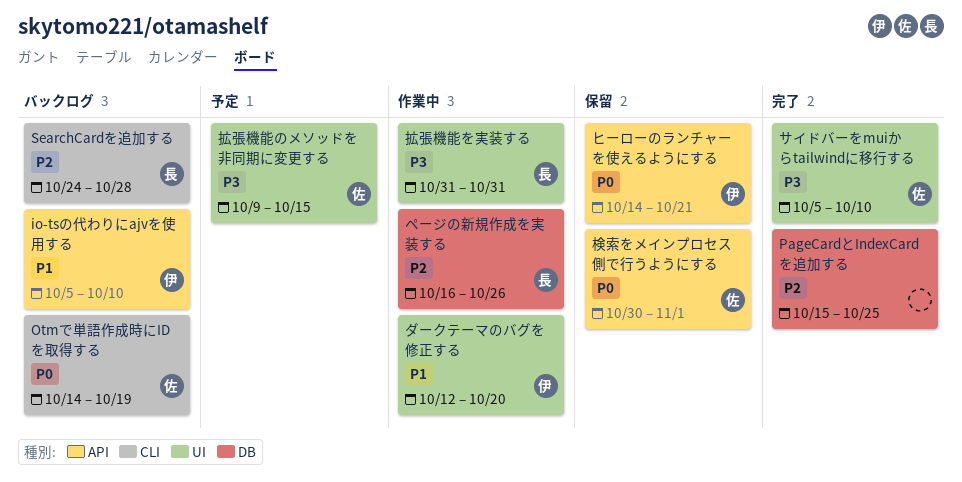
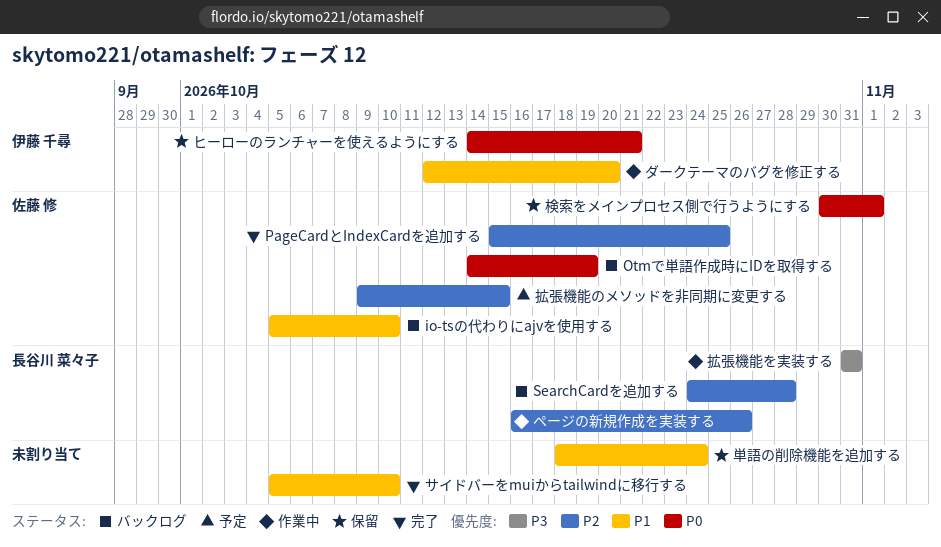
io-tsの代わりにajvを使用する, owner: 伊藤 千尋 -> 佐藤 修
PageCardとIndexCardを追加する, owner: none -> 佐藤 修
サイドバーをmuiからtailwindに移行する, owner: 佐藤 修 -> none
サイドバーをmuiからtailwindに移行する, priority: P3 -> P1
単語の削除機能を追加する: none -> present
拡張機能のメソッドを非同期に変更する, priority: P3 -> P2

